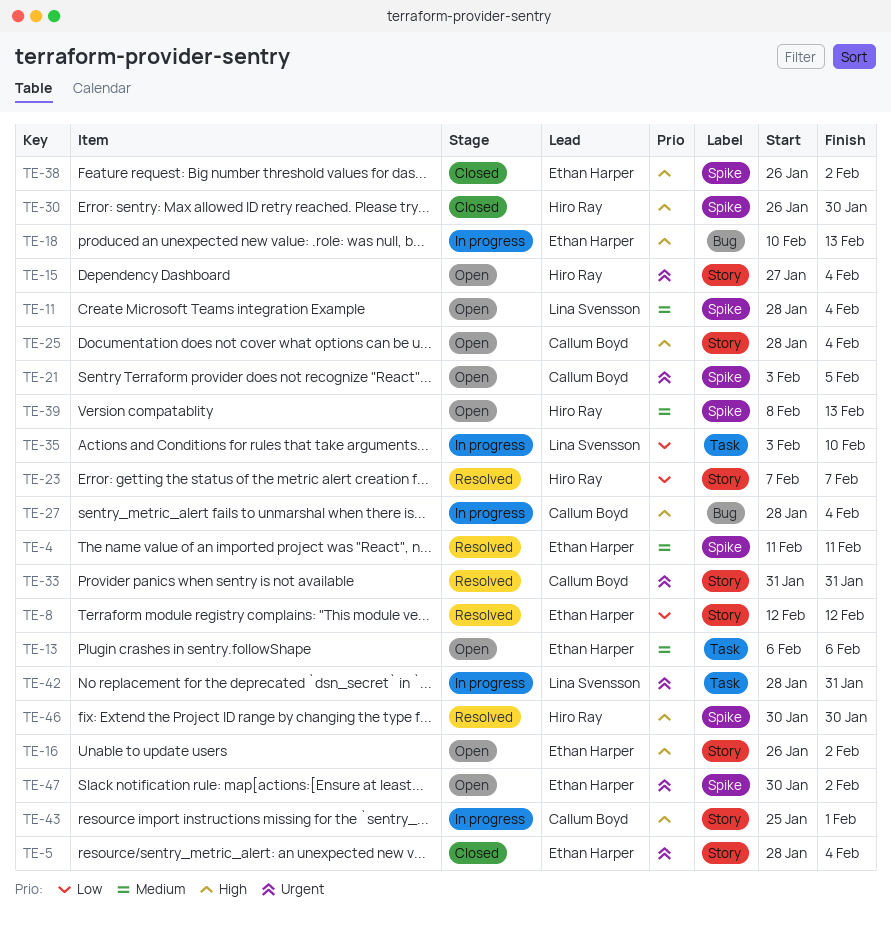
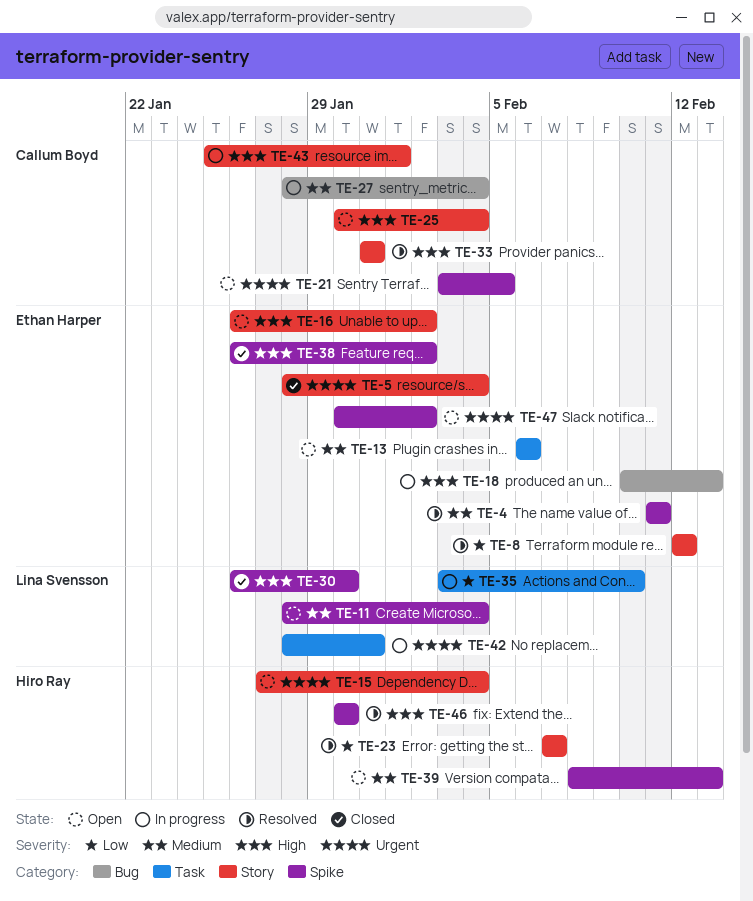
TE-25, start: Jan 28 -> Jan 30
TE-27, priority: High -> Medium
TE-30, owner: Hiro Ray -> Lina Svensson
TE-33, priority: Urgent -> High

